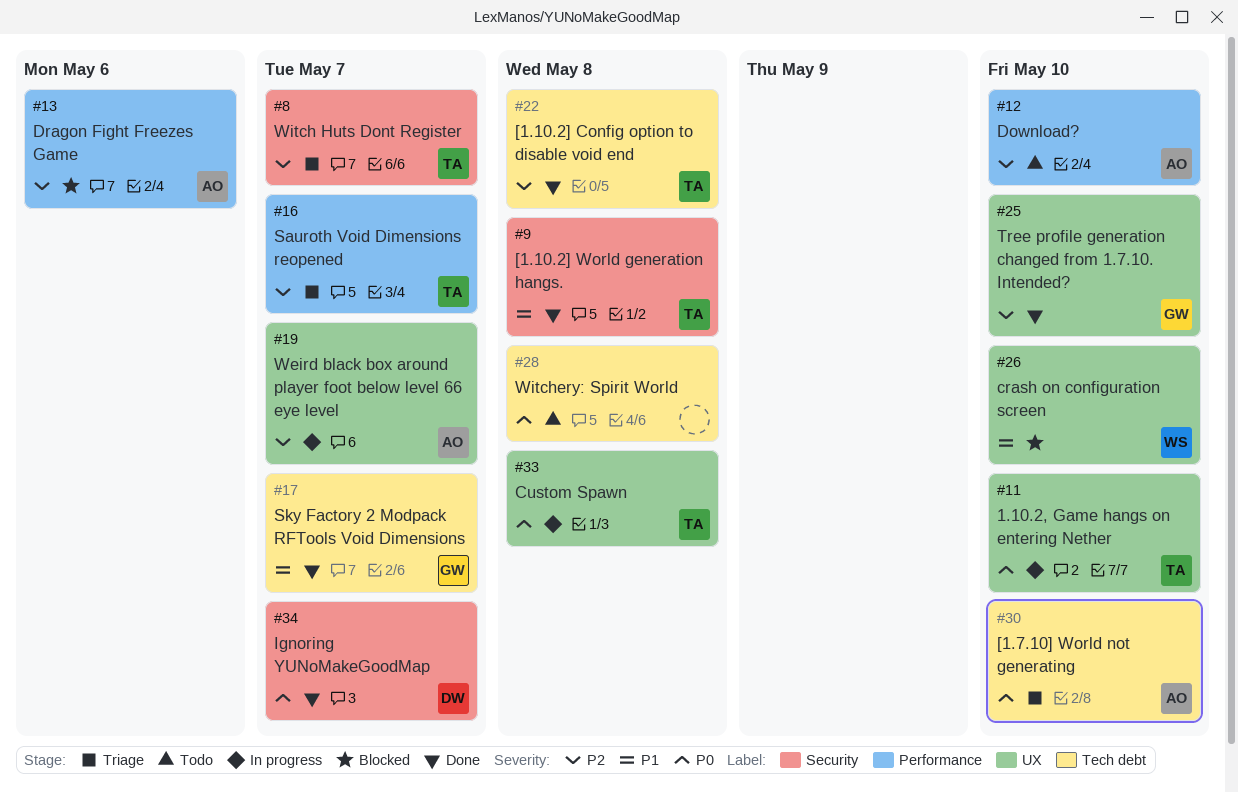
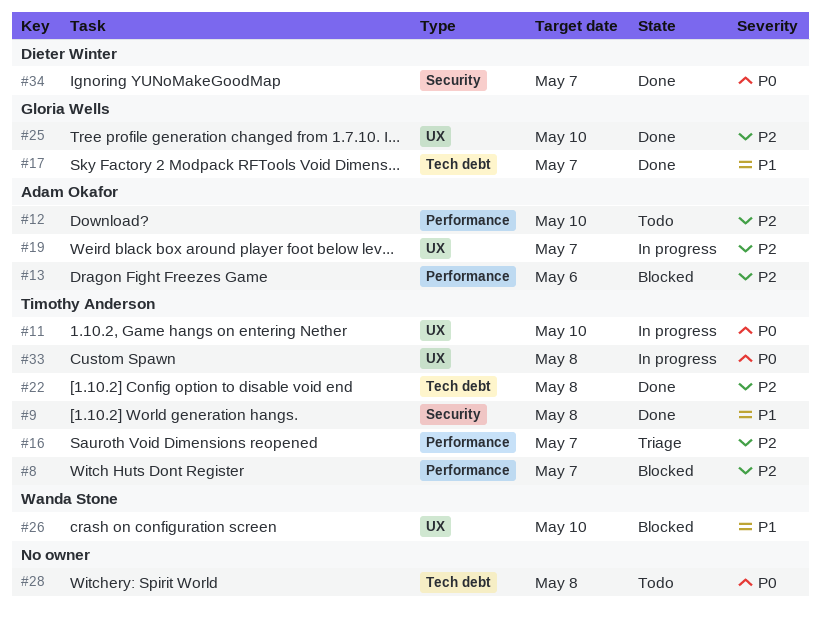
#8, status: Triage -> Blocked
#8, label: Security -> Performance
#30: present -> none

